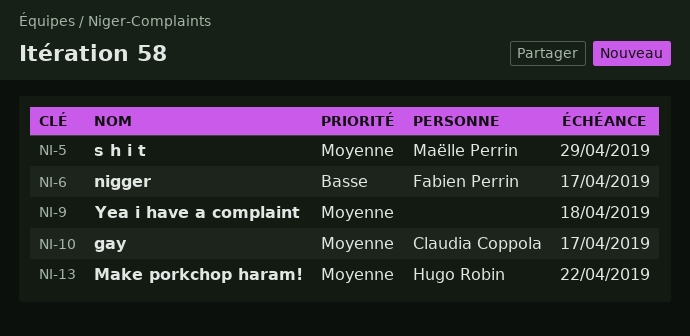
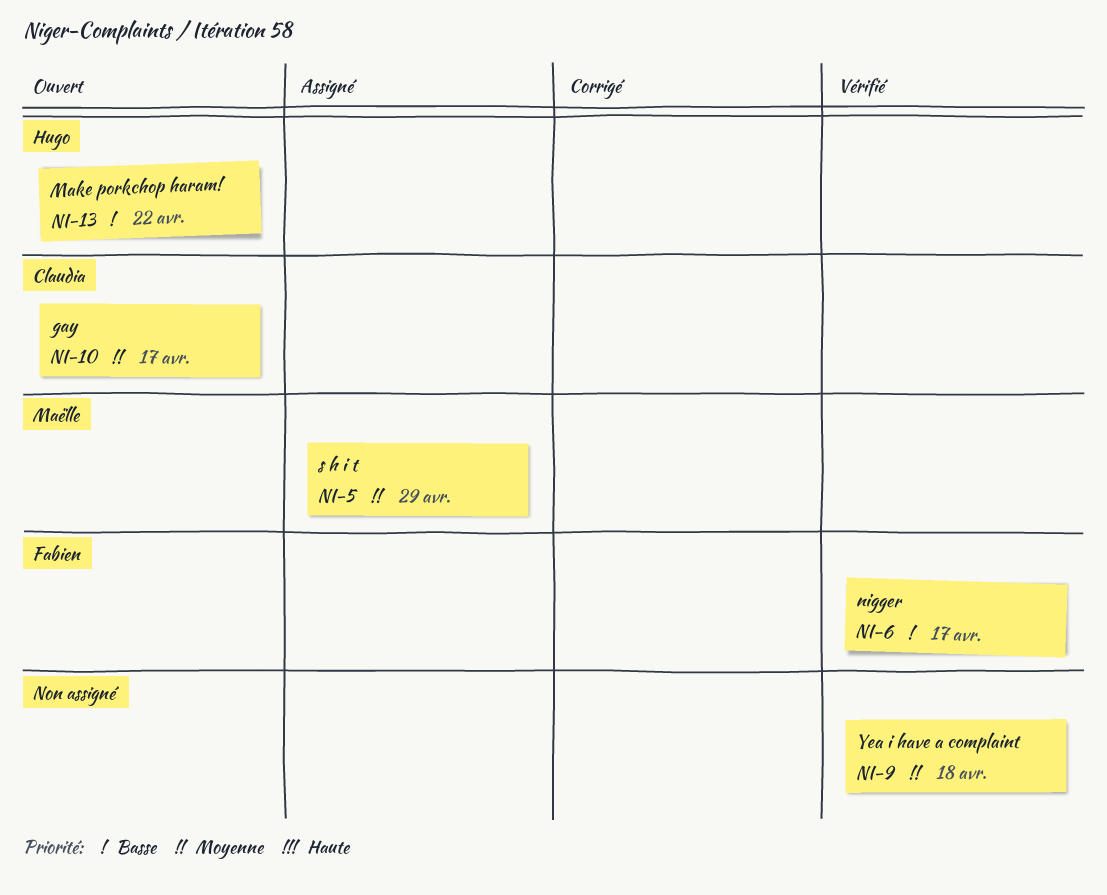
NI-13, priority: Moyenne -> Basse

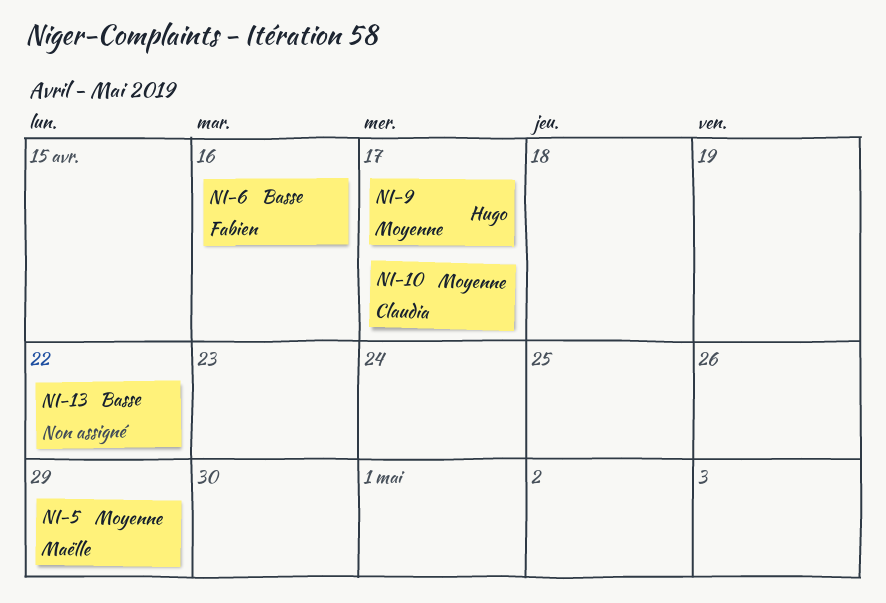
NI-6, due: Apr 17 -> Apr 16
NI-9, owner: none -> Hugo
NI-9, due: Apr 18 -> Apr 17
NI-13, owner: Hugo -> none

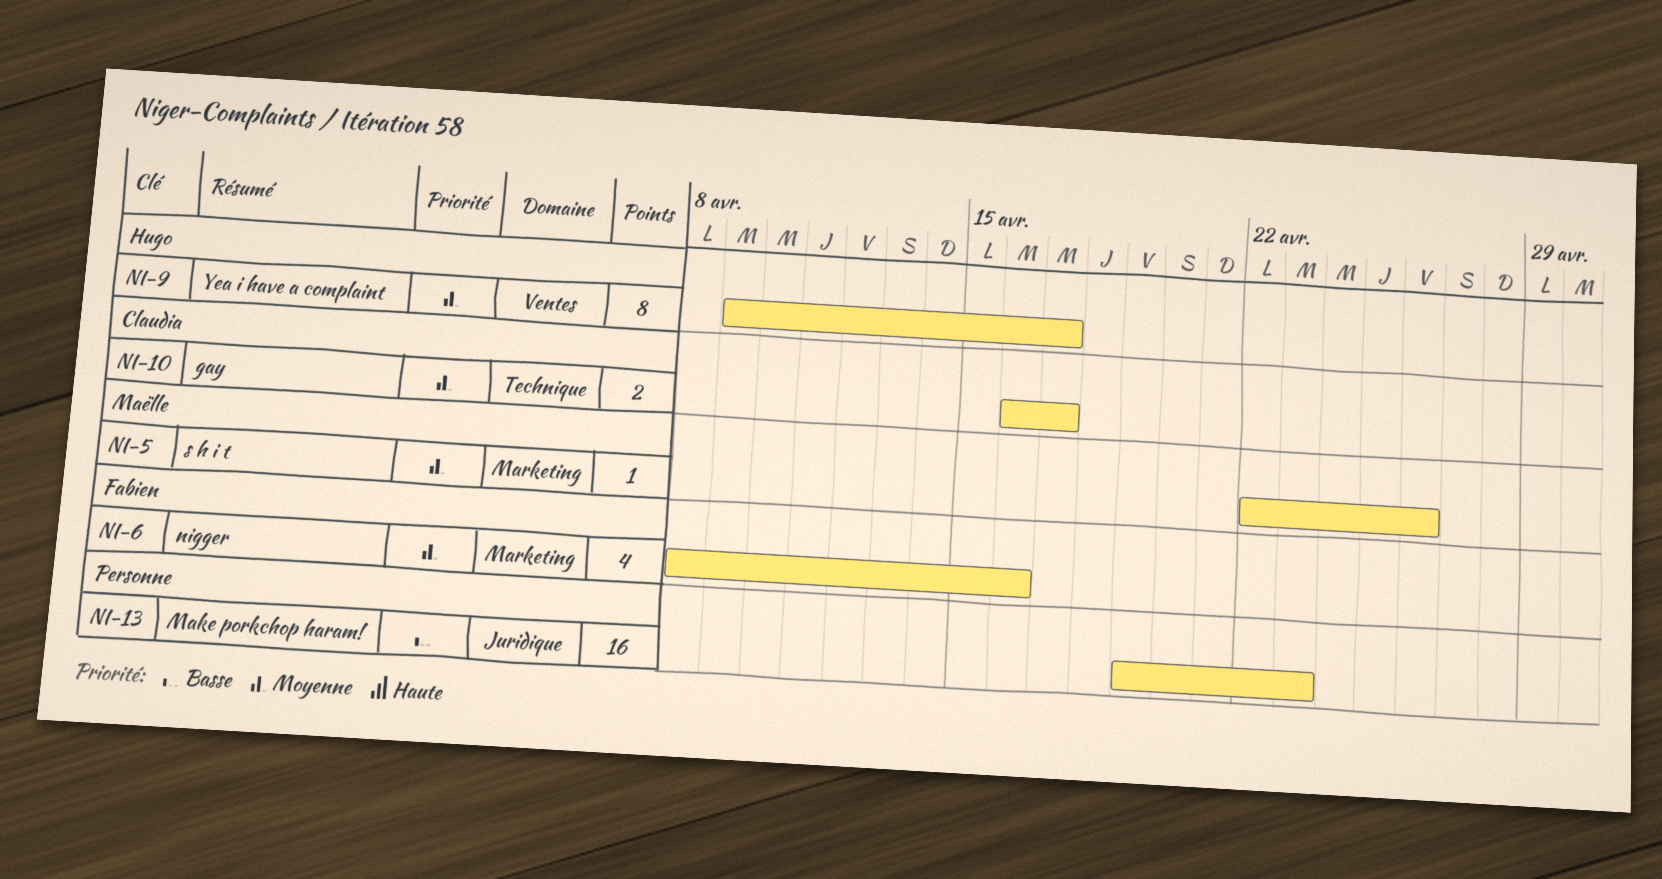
NI-5, due: Apr 29 -> Apr 26
NI-6, priority: Basse -> Moyenne
NI-13, due: Apr 22 -> Apr 23

